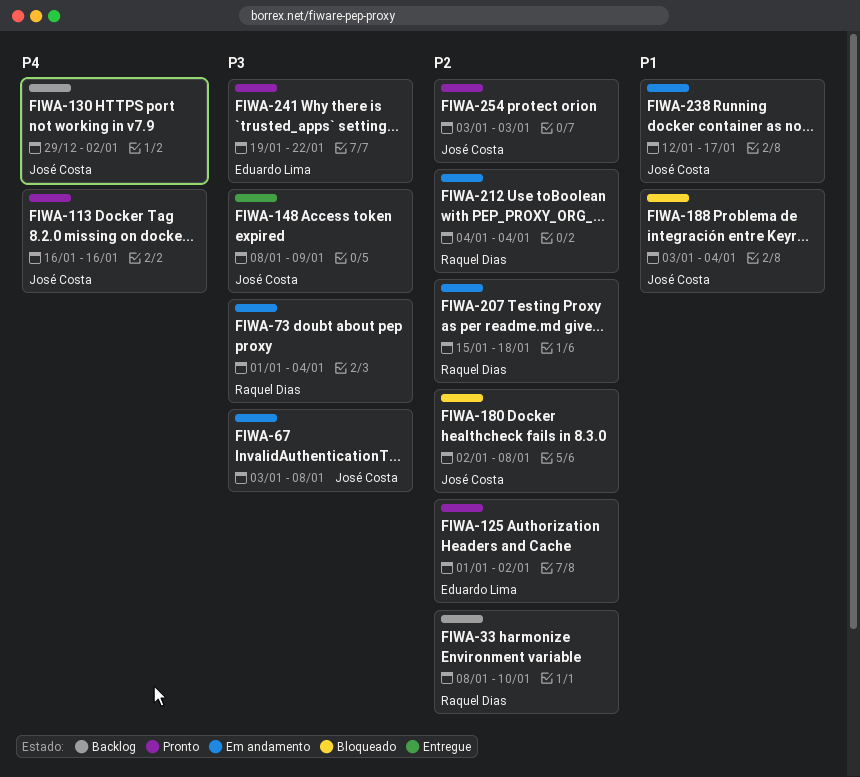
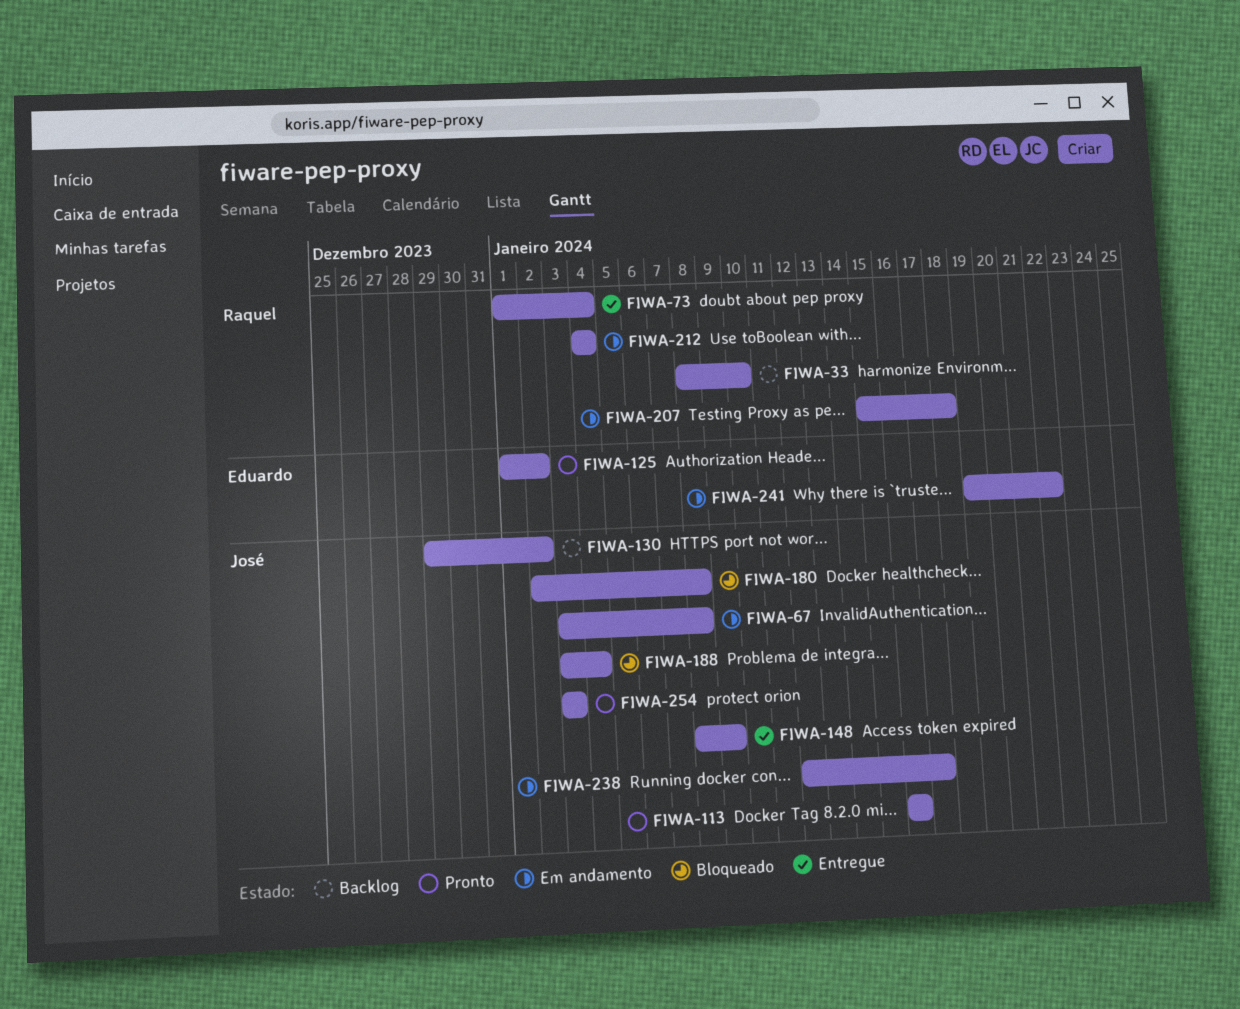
FIWA-73, status: Em andamento -> Entregue
FIWA-241, status: Pronto -> Em andamento

